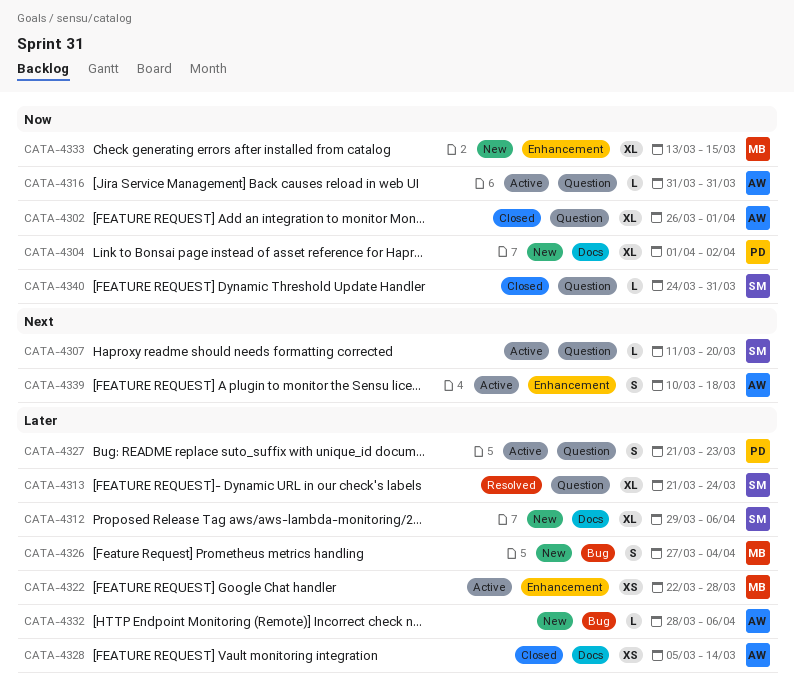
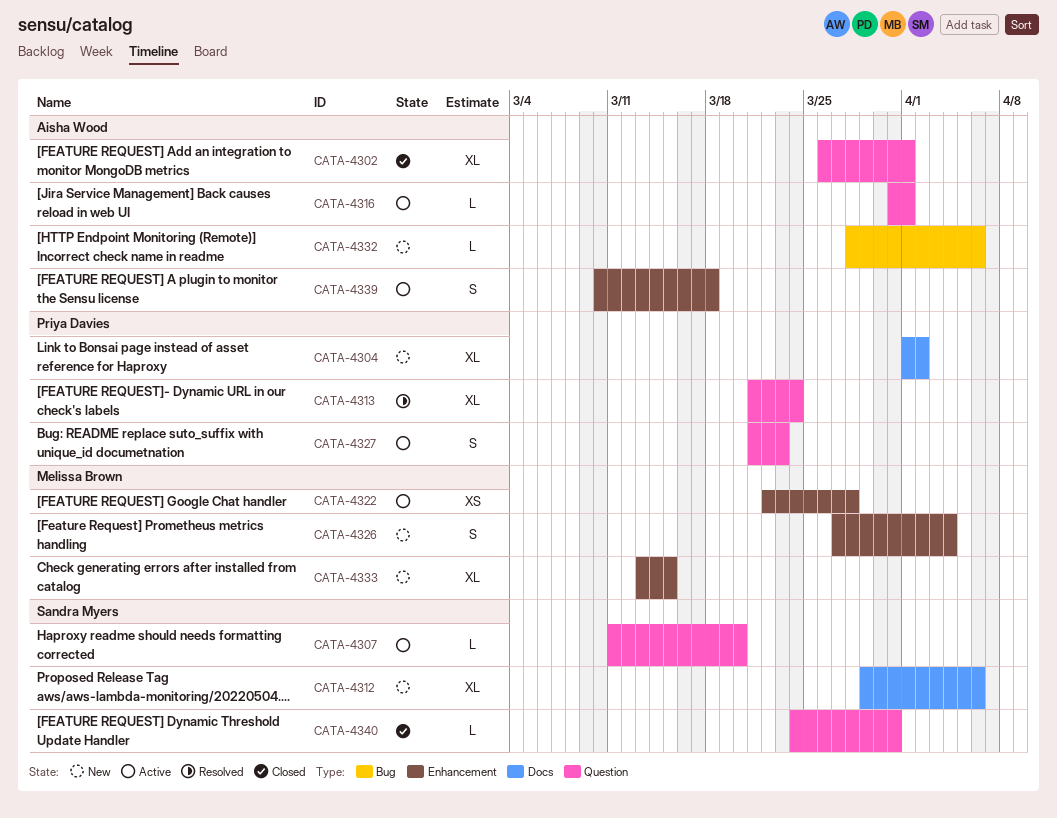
CATA-4313, owner: Sandra Myers -> Priya Davies
CATA-4316, due: Mar 31 -> Apr 1
CATA-4326, label: Bug -> Enhancement
CATA-4328: present -> none

